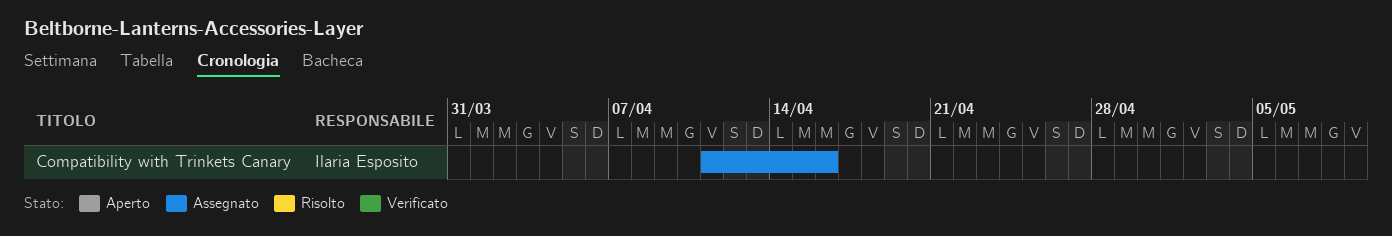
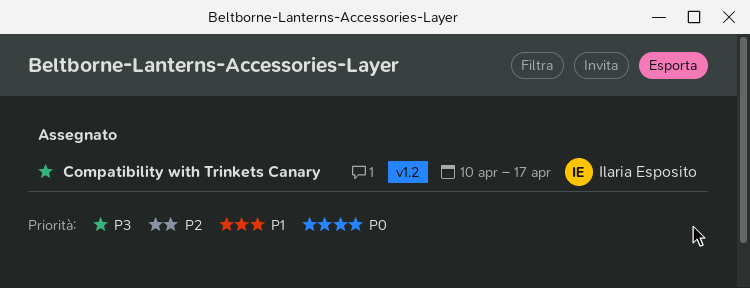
Compatibility with Trinkets Canary, start: Apr 11 -> Apr 10
Compatibility with Trinkets Canary, due: Apr 16 -> Apr 17

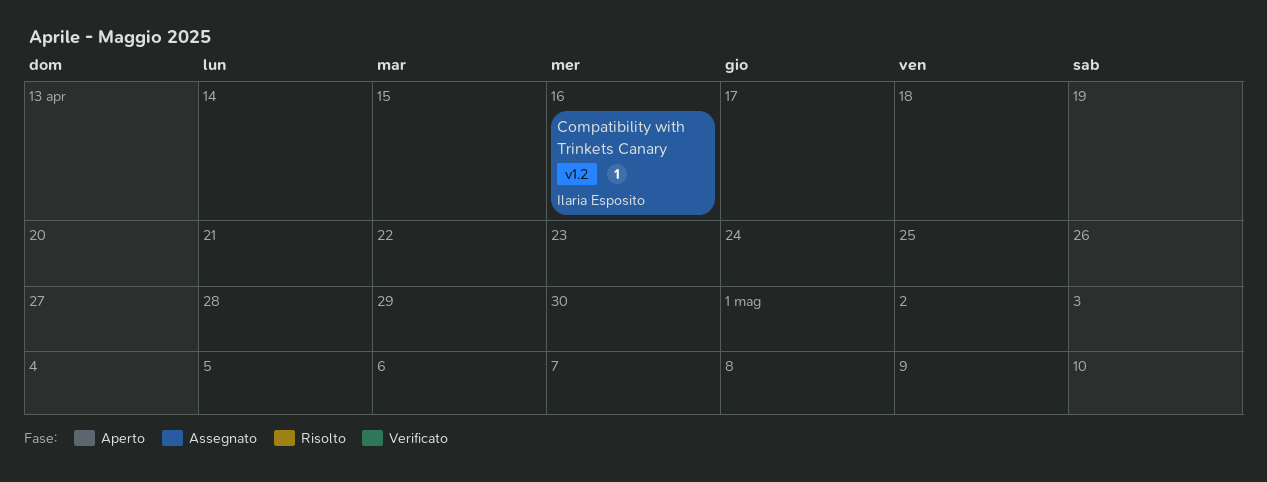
Compatibility with Trinkets Canary, due: Apr 17 -> Apr 16

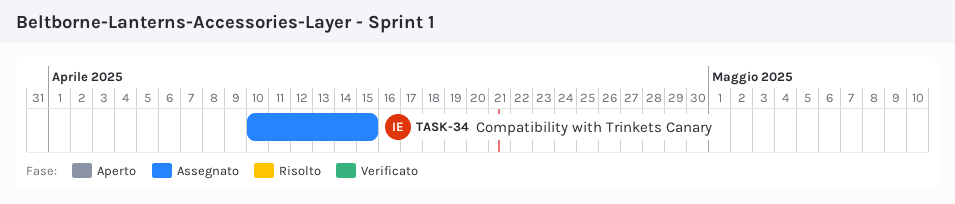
Compatibility with Trinkets Canary, due: Apr 16 -> Apr 15

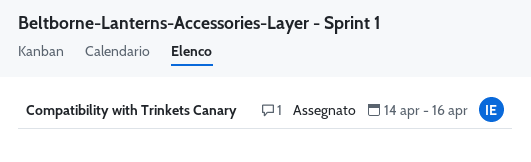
Compatibility with Trinkets Canary, start: Apr 10 -> Apr 14
Compatibility with Trinkets Canary, due: Apr 15 -> Apr 16

